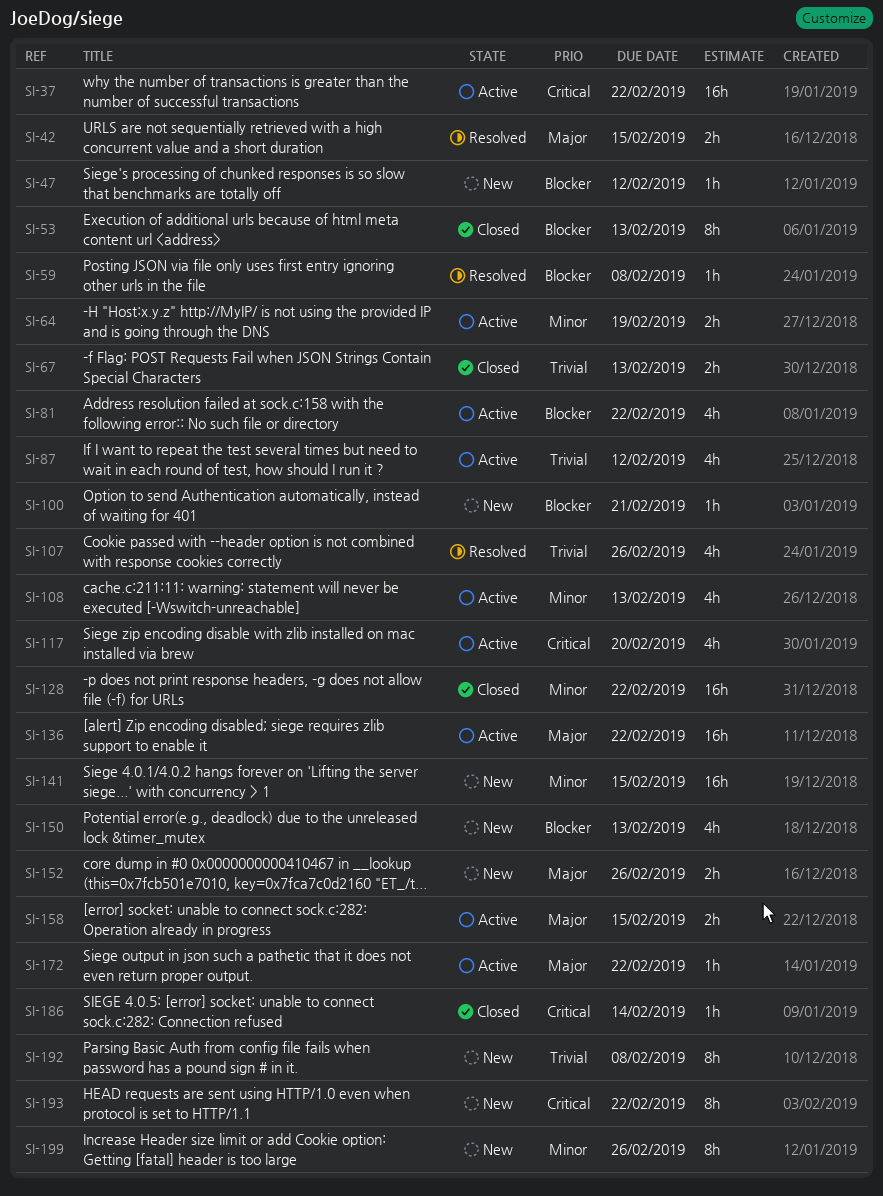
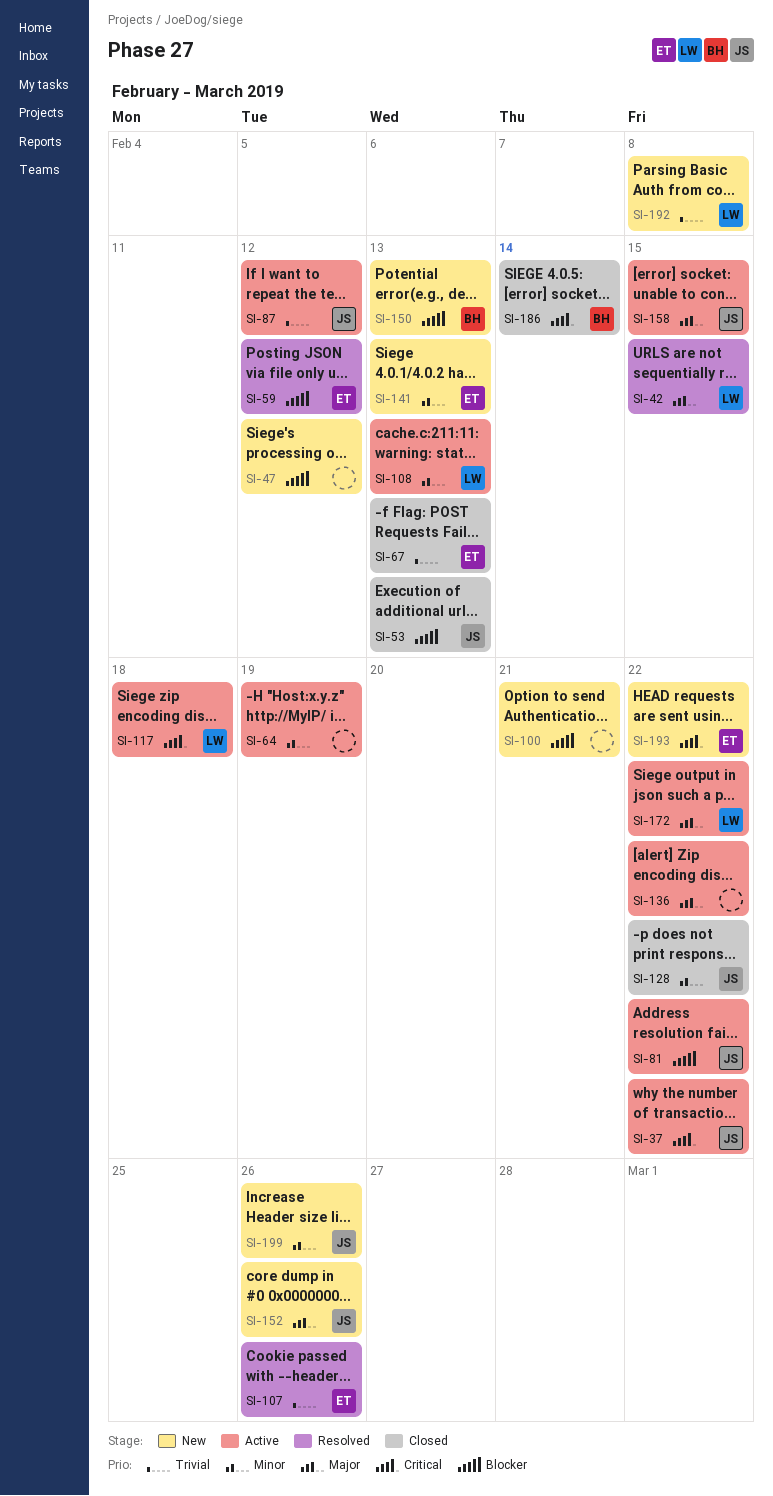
SI-59, due: Feb 8 -> Feb 12
SI-117, due: Feb 20 -> Feb 18
SI-141, due: Feb 15 -> Feb 13

